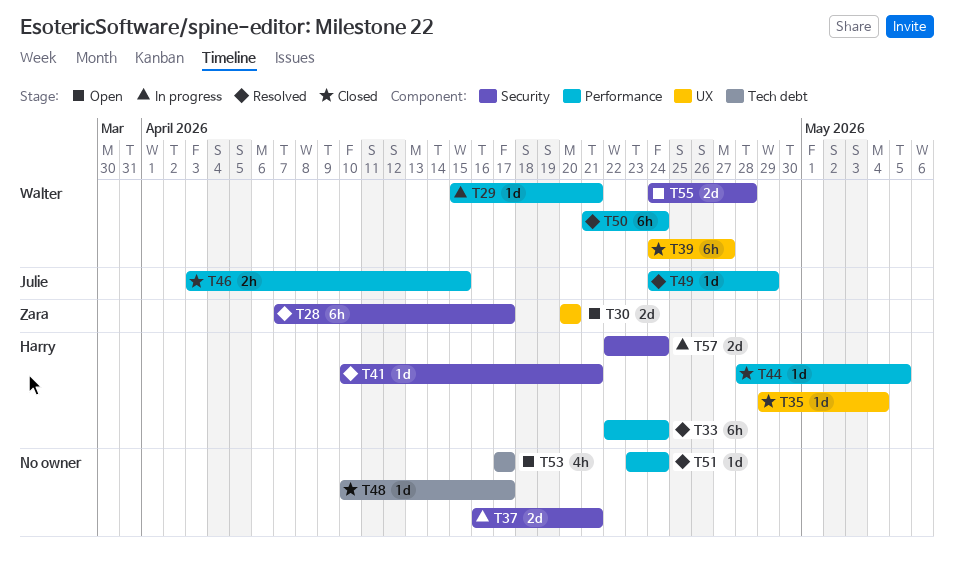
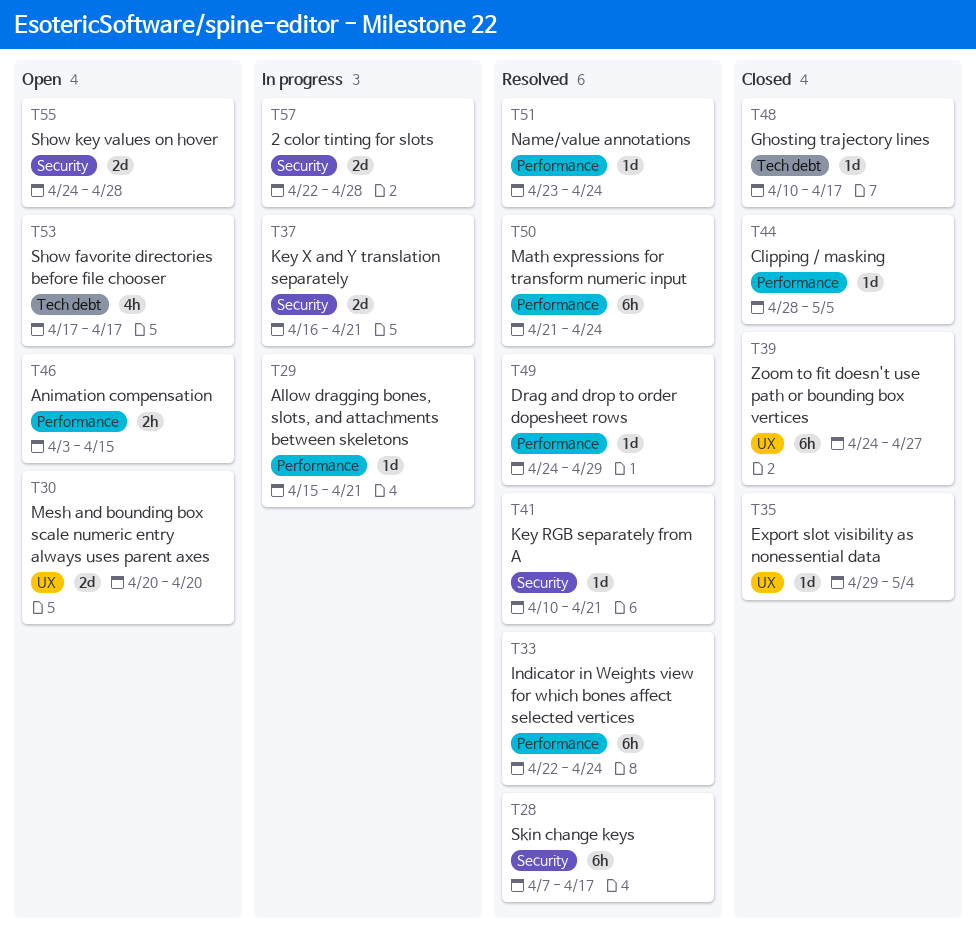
T46, status: Closed -> Open
T57, due: Apr 24 -> Apr 28

